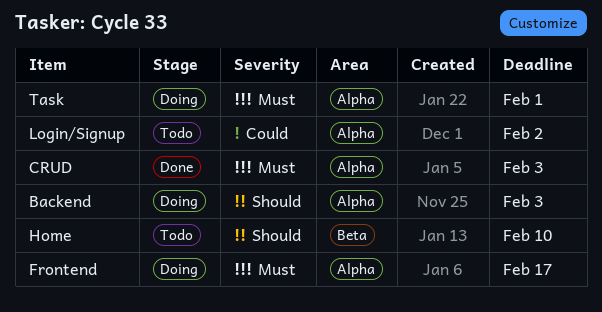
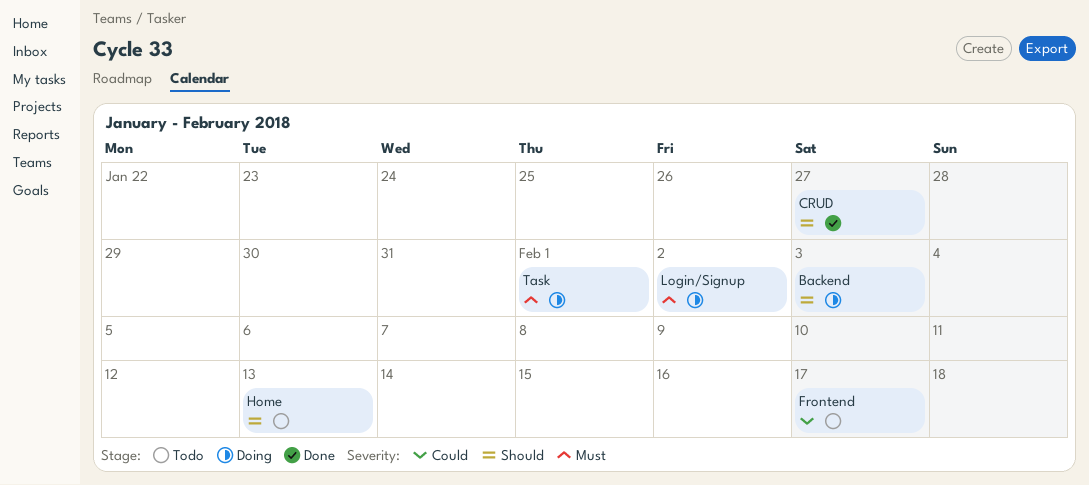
CRUD, priority: Must -> Should
CRUD, due: Feb 3 -> Jan 27
Frontend, status: Doing -> Todo
Frontend, priority: Must -> Could
Home, due: Feb 10 -> Feb 13
Login/Signup, status: Todo -> Doing
Login/Signup, priority: Could -> Must

